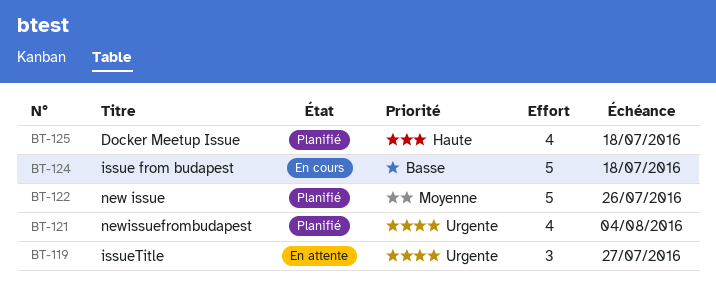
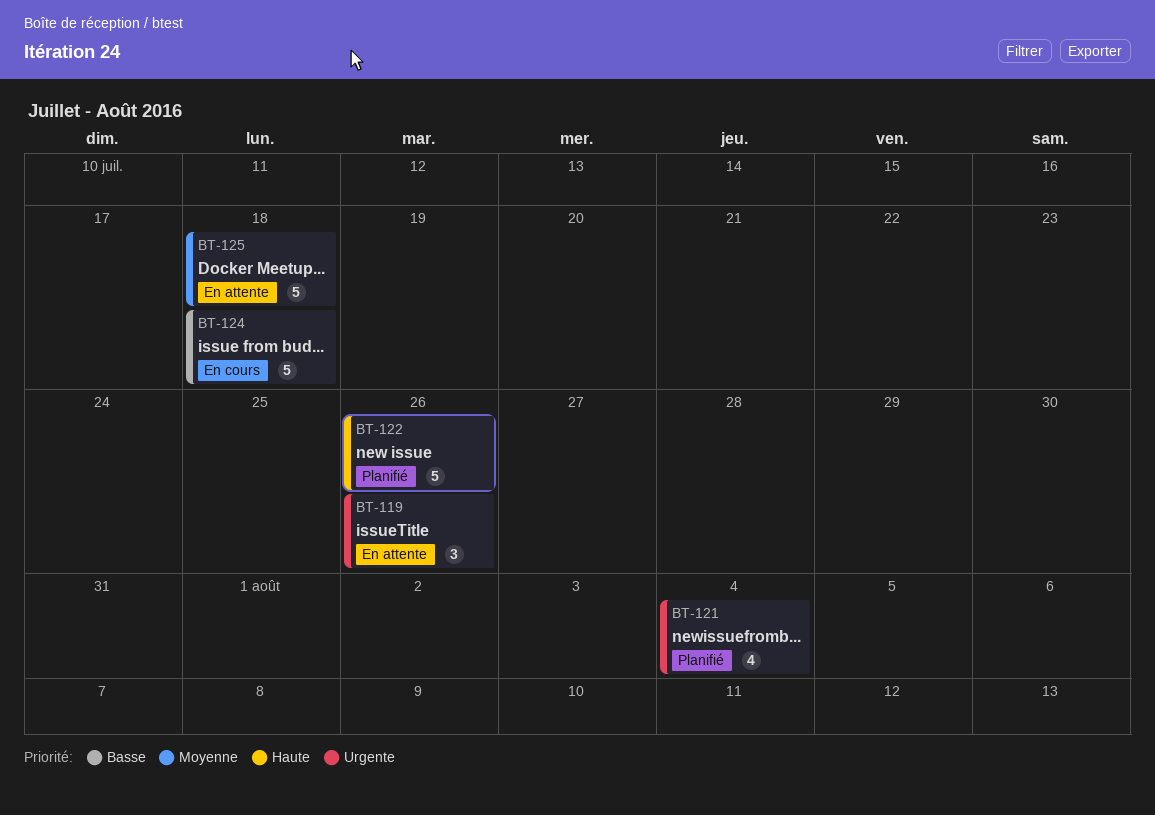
BT-119, due: Jul 27 -> Jul 26
BT-122, priority: Moyenne -> Haute
BT-125, status: Planifié -> En attente
BT-125, priority: Haute -> Moyenne
BT-125, estimate: 4 -> 5

